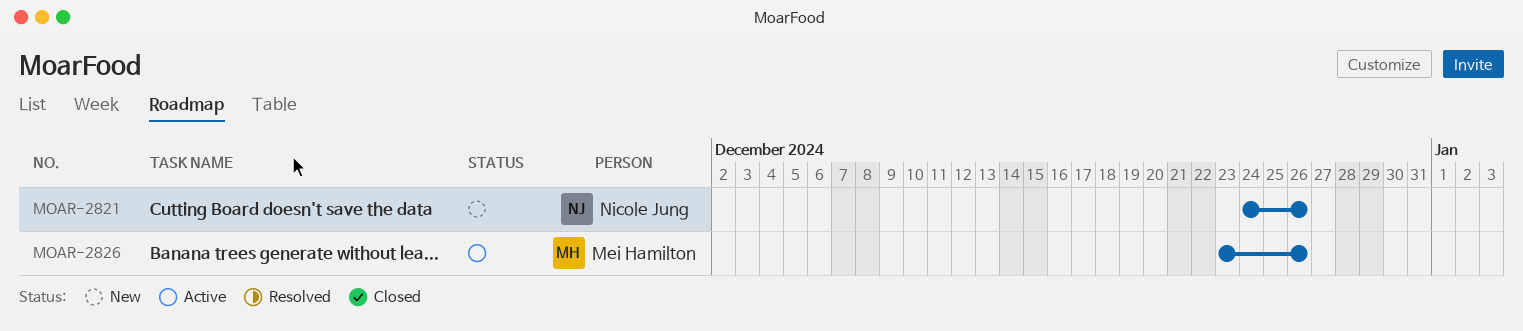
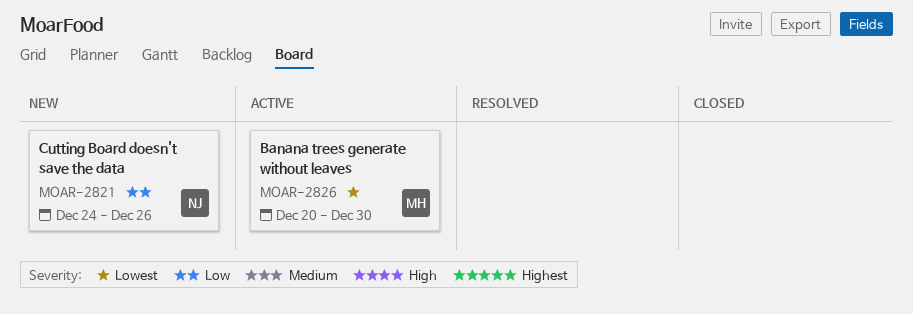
MOAR-2826, start: Dec 23 -> Dec 20
MOAR-2826, due: Dec 26 -> Dec 30

